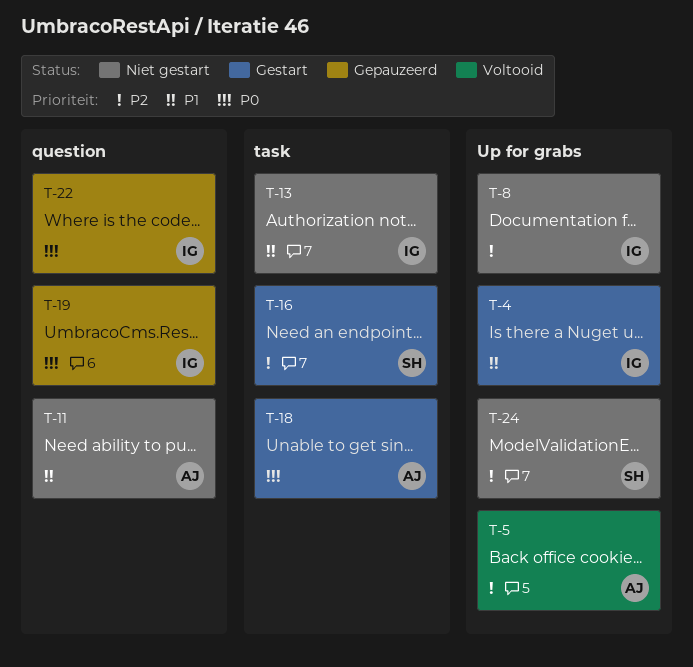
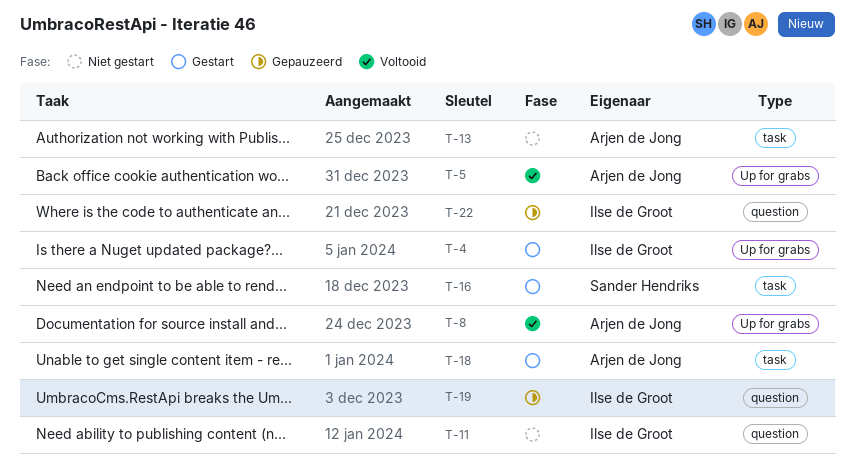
T-8, status: Niet gestart -> Voltooid
T-8, owner: Ilse de Groot -> Arjen de Jong
T-11, owner: Arjen de Jong -> Ilse de Groot
T-13, owner: Ilse de Groot -> Arjen de Jong
T-24: present -> none

